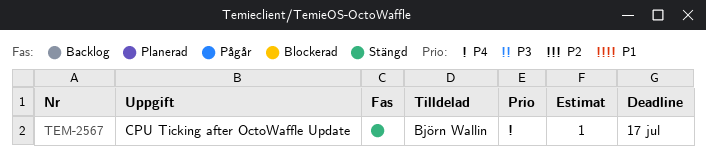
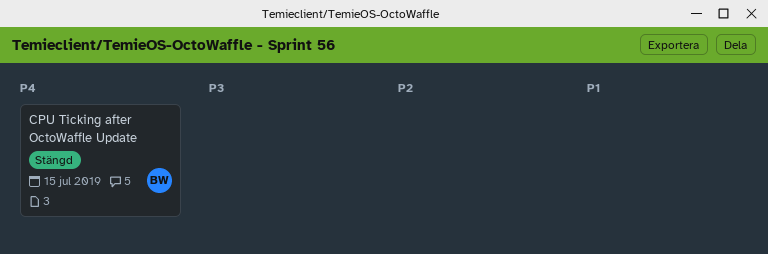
CPU Ticking after OctoWaffle Update, due: Jul 17 -> Jul 15

